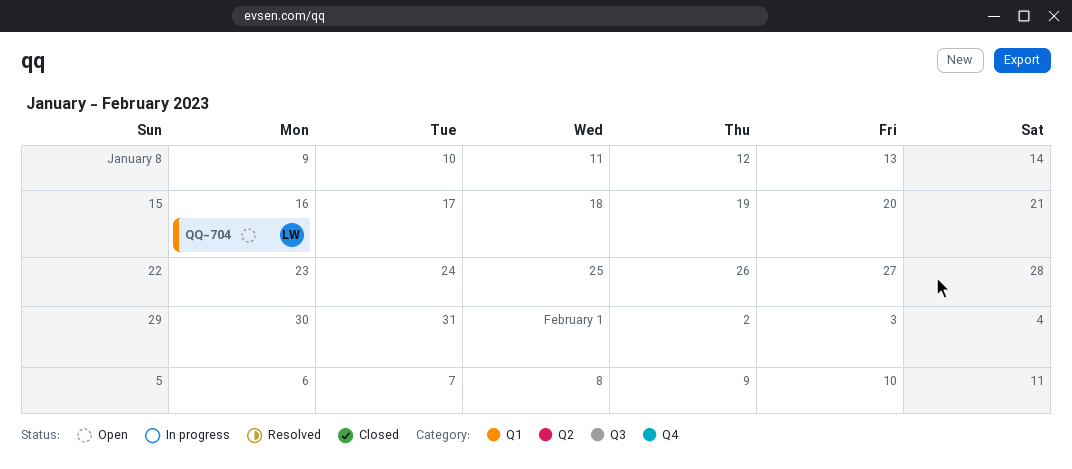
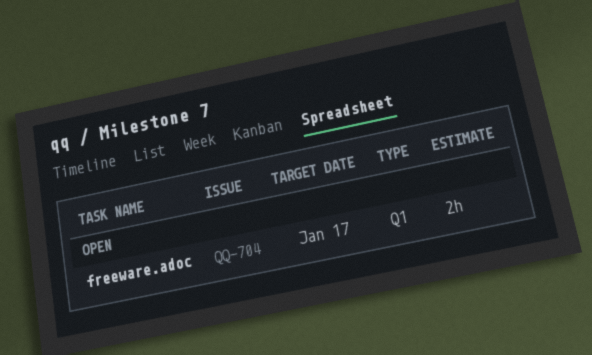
QQ-704, due: Jan 16 -> Jan 17

